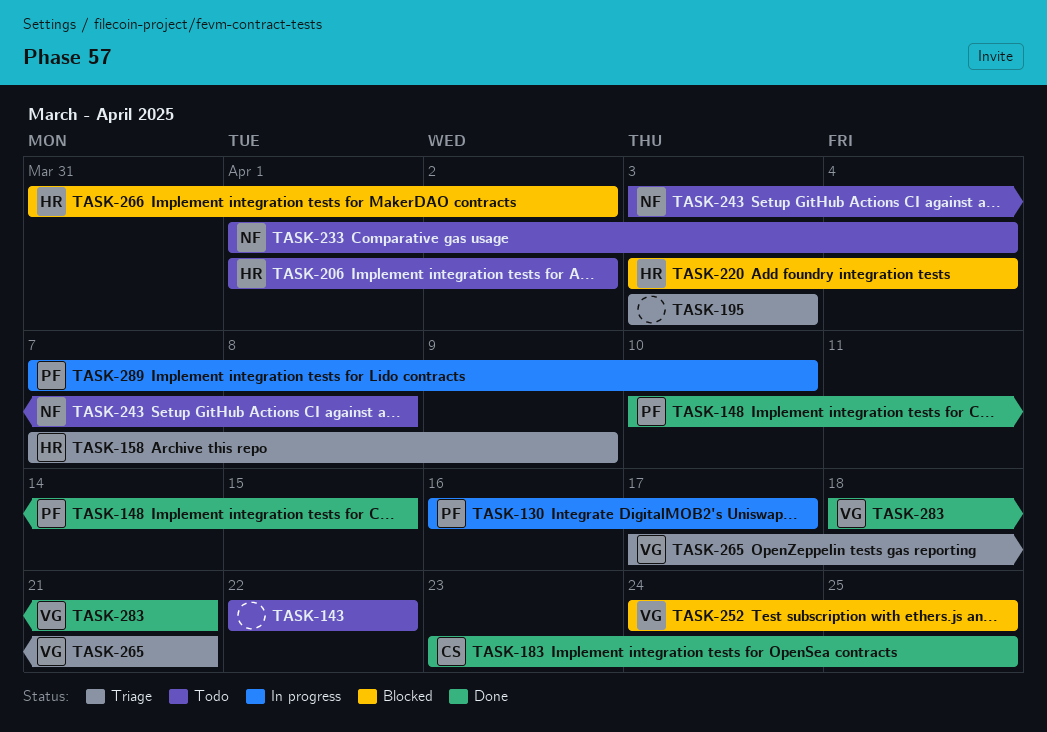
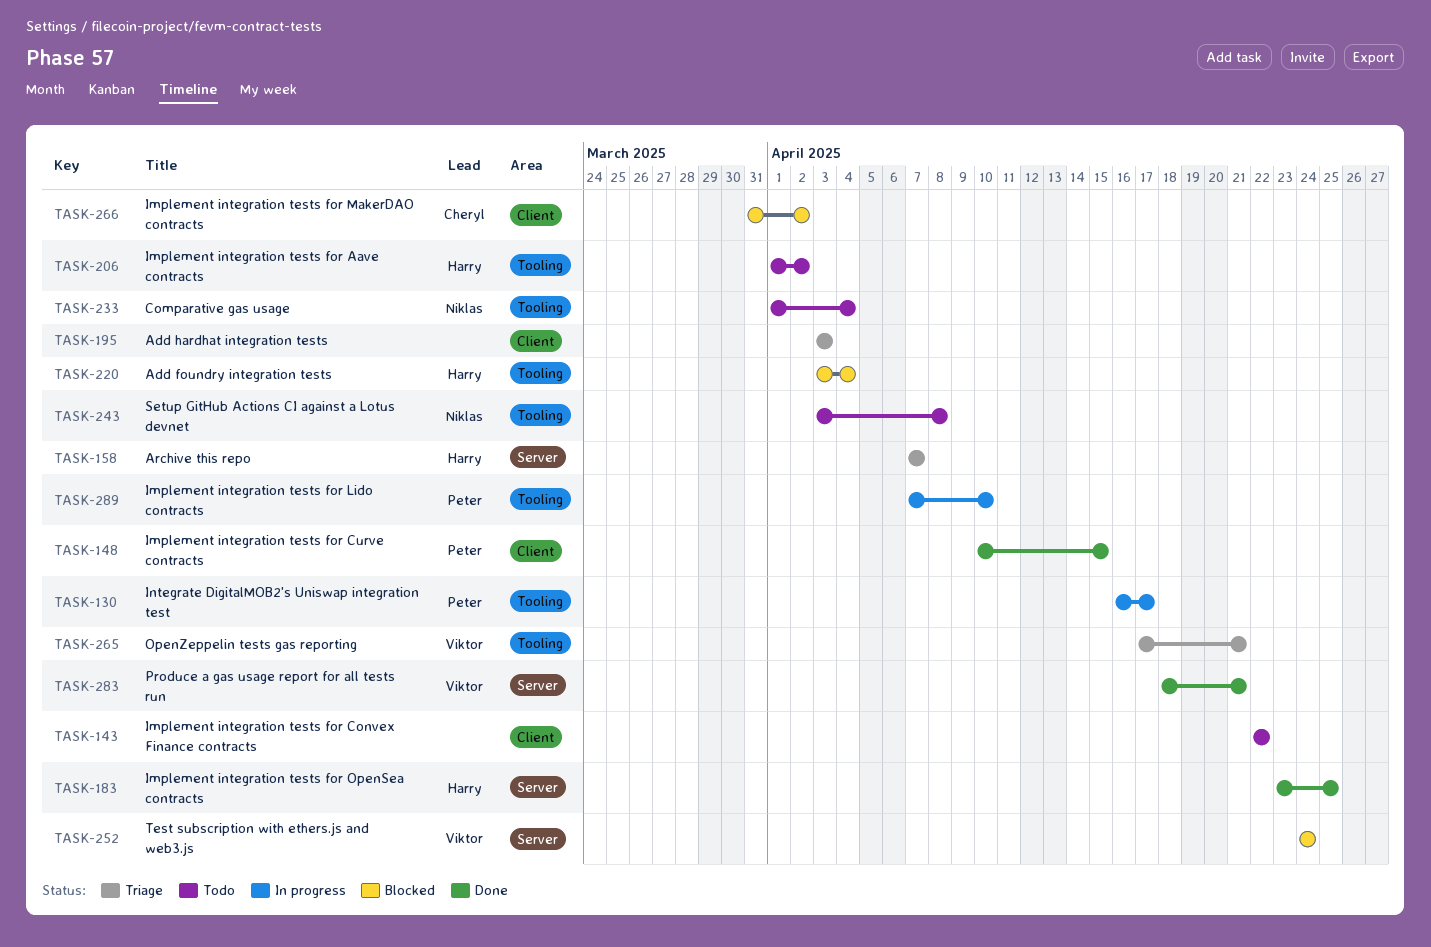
TASK-158, due: Apr 9 -> Apr 7
TASK-183, owner: Cheryl -> Harry
TASK-252, due: Apr 25 -> Apr 24
TASK-266, owner: Harry -> Cheryl

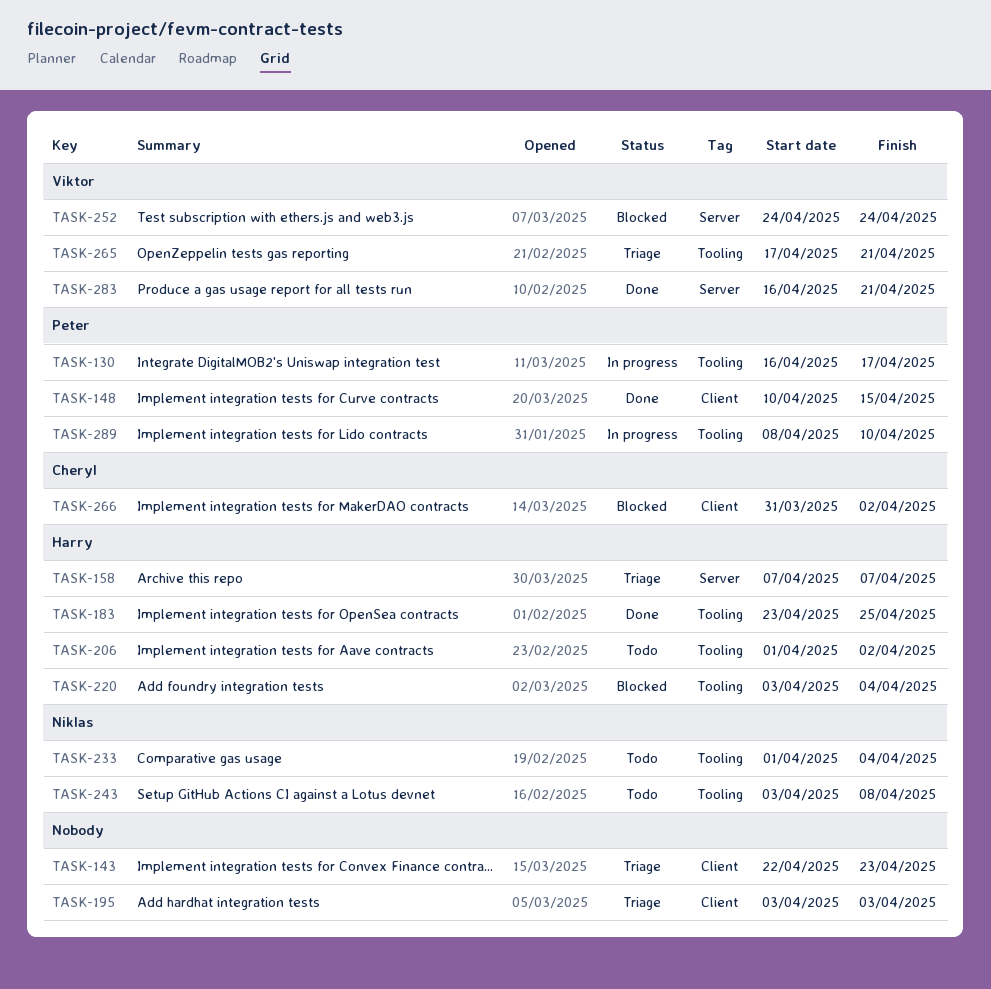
TASK-143, status: Todo -> Triage
TASK-143, due: Apr 22 -> Apr 23
TASK-183, label: Server -> Tooling
TASK-283, start: Apr 18 -> Apr 16
TASK-289, start: Apr 7 -> Apr 8

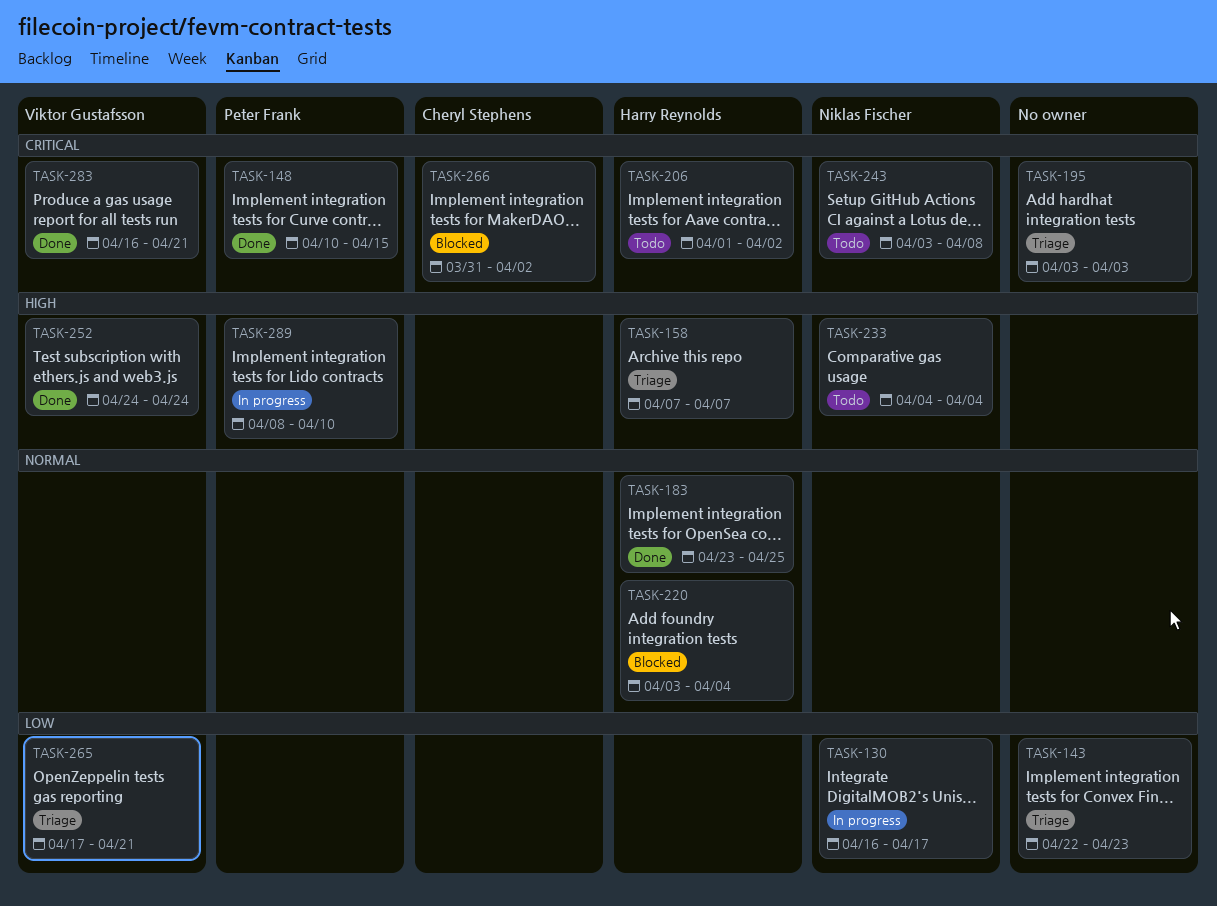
TASK-130, owner: Peter Frank -> Niklas Fischer
TASK-233, start: Apr 1 -> Apr 4
TASK-252, status: Blocked -> Done

